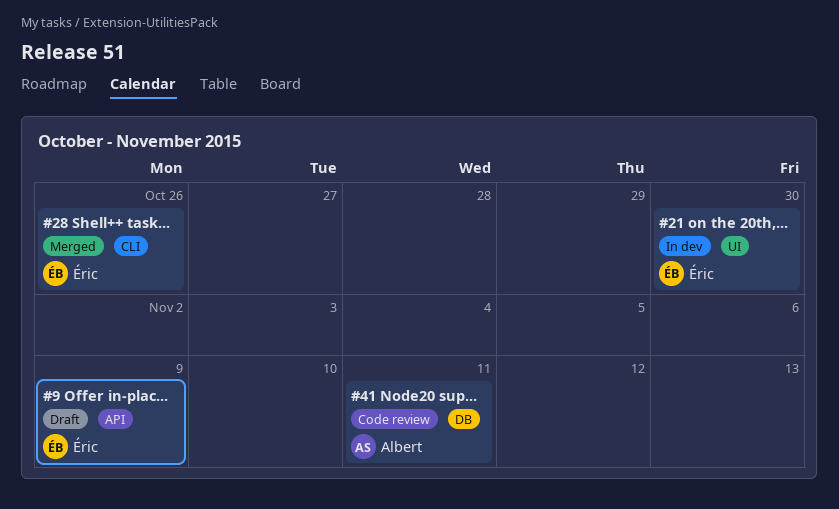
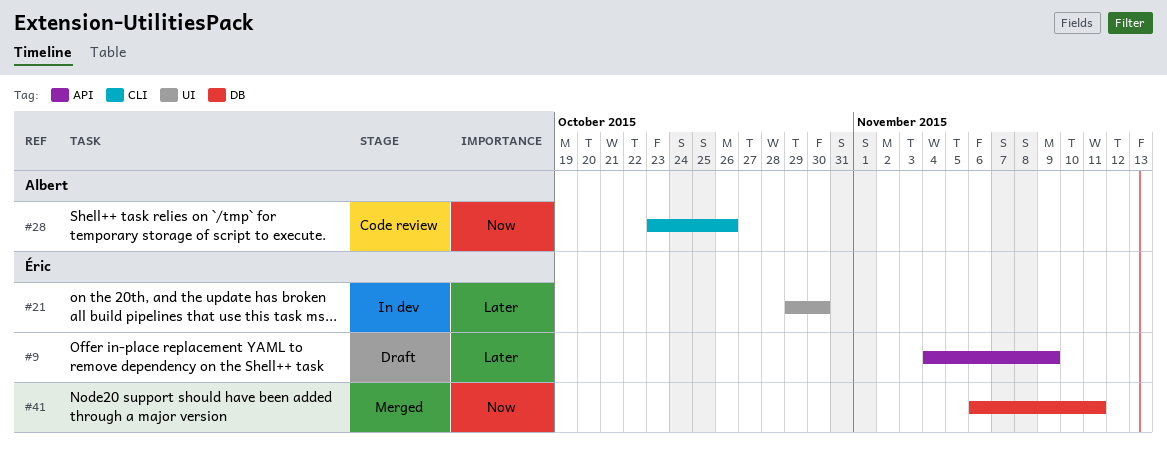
#28, status: Merged -> Code review
#28, owner: Éric -> Albert
#41, status: Code review -> Merged
#41, owner: Albert -> Éric

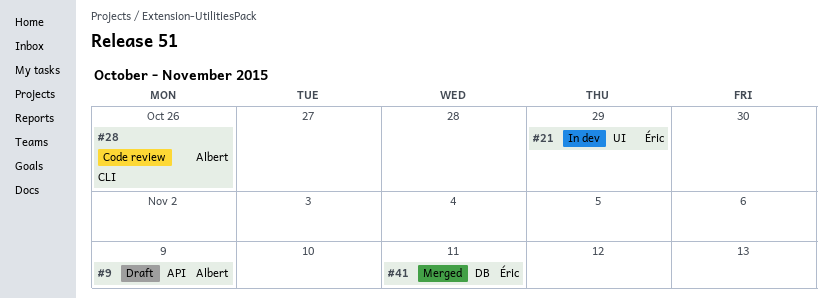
#9, owner: Éric -> Albert
#21, due: Oct 30 -> Oct 29

